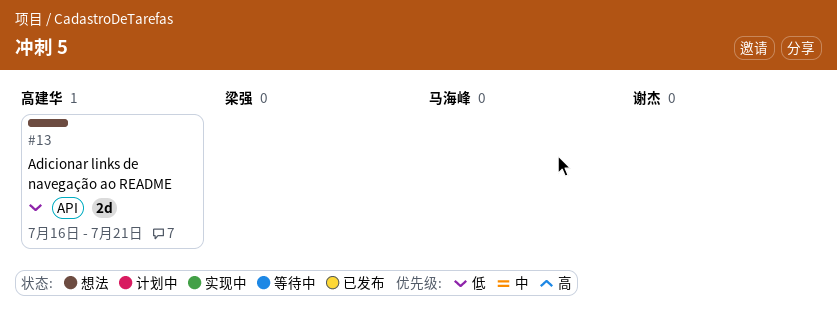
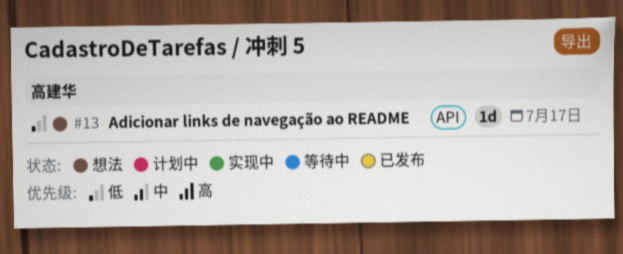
#13, estimate: 2d -> 1d
#13, due: Jul 21 -> Jul 17

